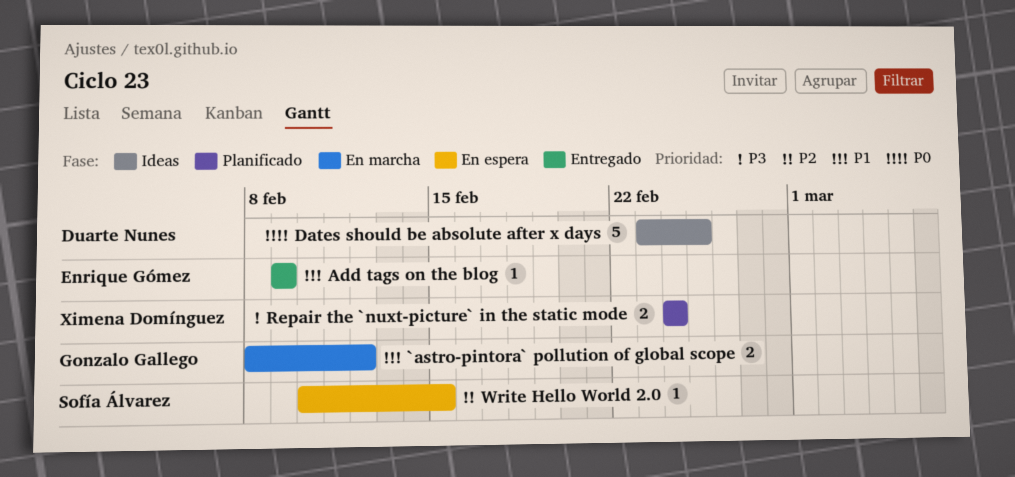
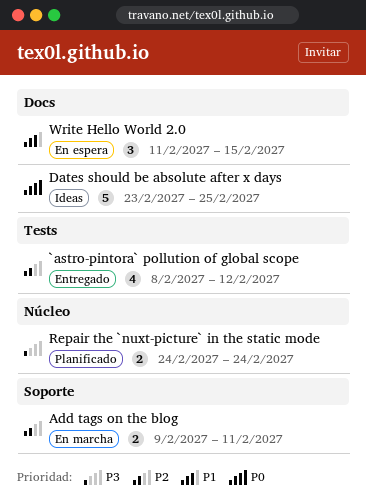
`astro-pintora` pollution of global scope, status: En marcha -> Entregado
`astro-pintora` pollution of global scope, priority: P1 -> P2
`astro-pintora` pollution of global scope, estimate: 2 -> 4
Add tags on the blog, status: Entregado -> En marcha
Add tags on the blog, priority: P1 -> P2
Add tags on the blog, estimate: 1 -> 2
Add tags on the blog, due: Feb 9 -> Feb 11
Write Hello World 2.0, priority: P2 -> P1
Write Hello World 2.0, estimate: 1 -> 3
Write Hello World 2.0, start: Feb 10 -> Feb 11

